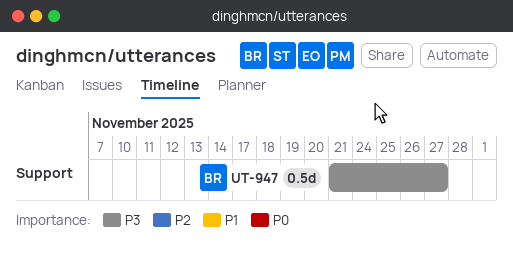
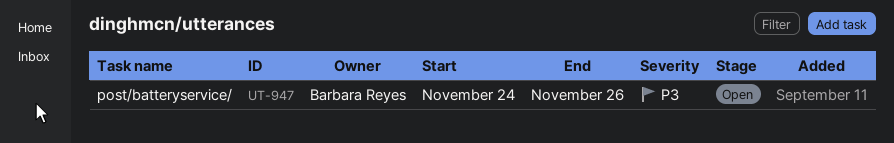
UT-947, start: Nov 21 -> Nov 24
UT-947, due: Nov 27 -> Nov 26

